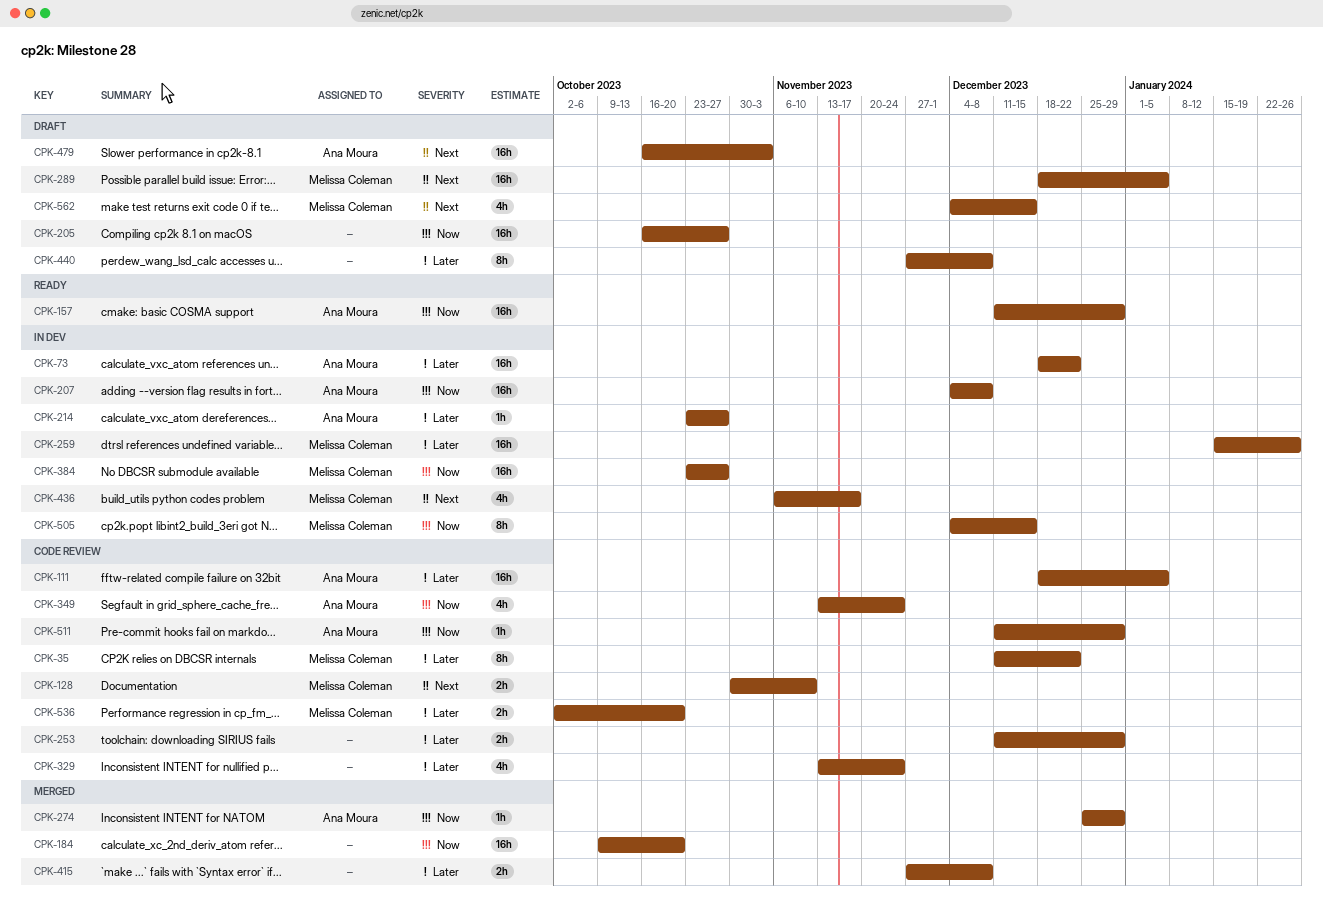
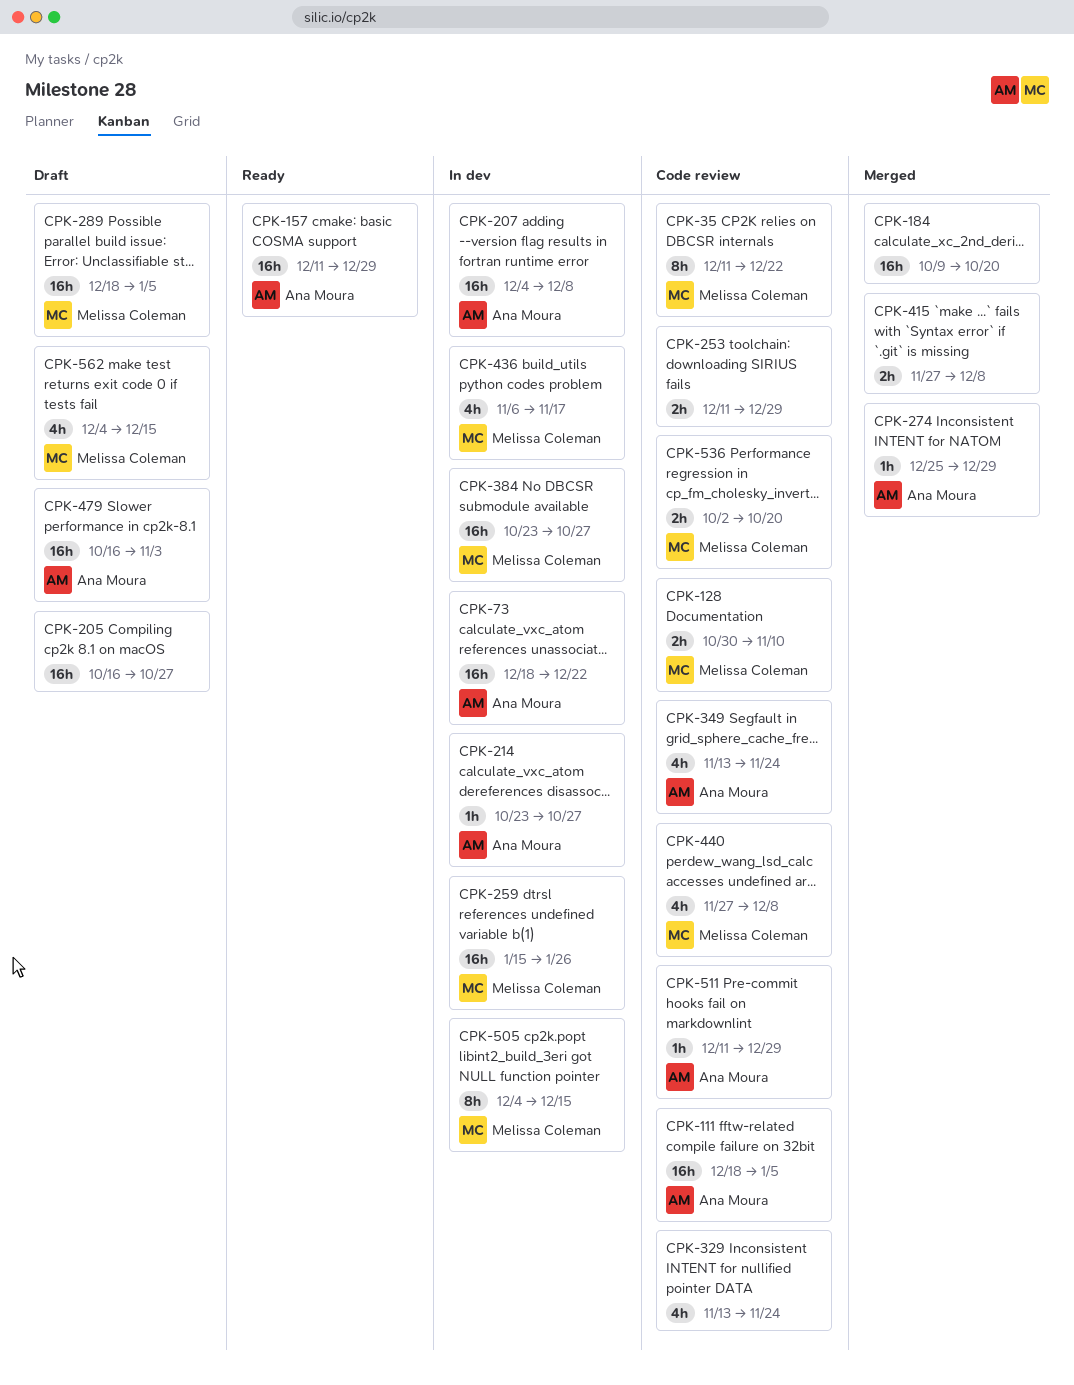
CPK-440, status: Draft -> Code review
CPK-440, owner: none -> Melissa Coleman
CPK-440, estimate: 8h -> 4h

